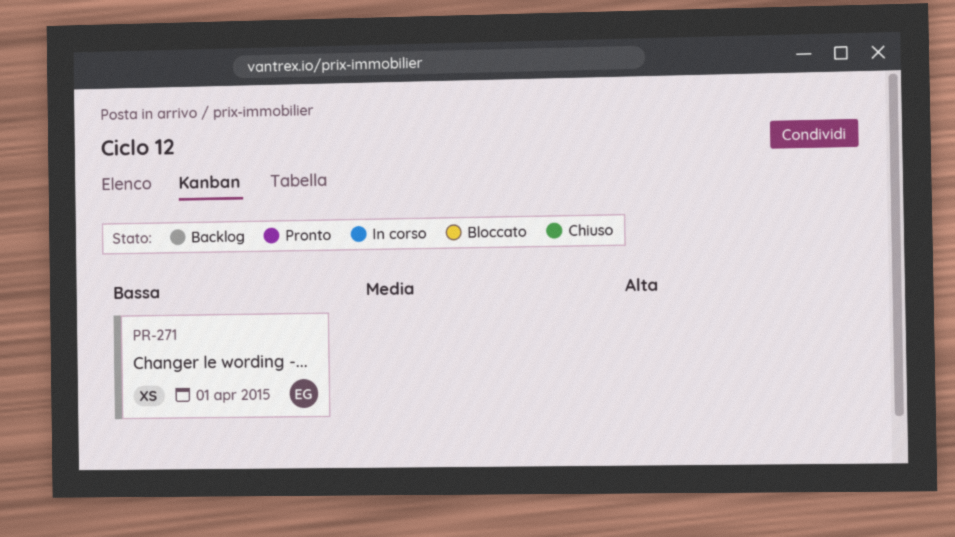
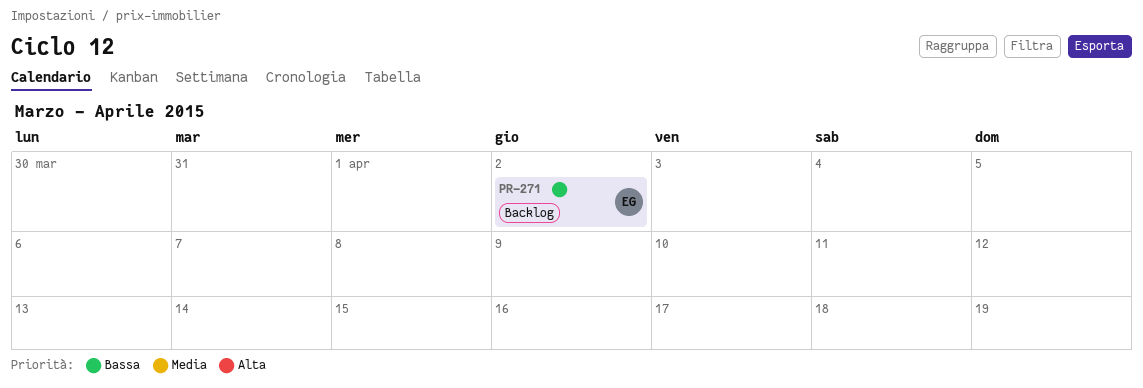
PR-271, due: Apr 1 -> Apr 2

